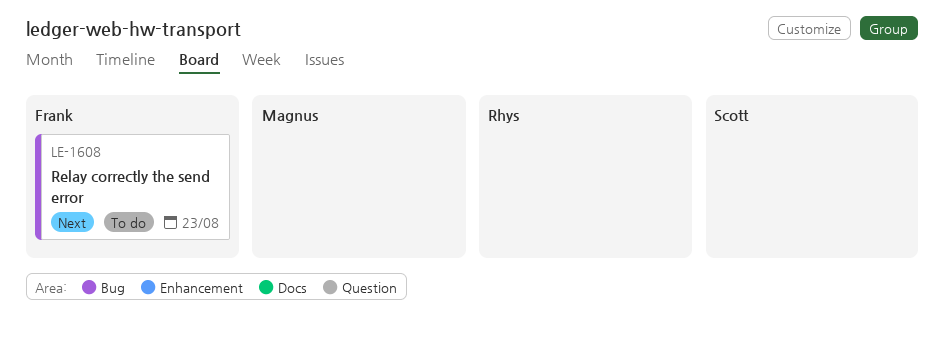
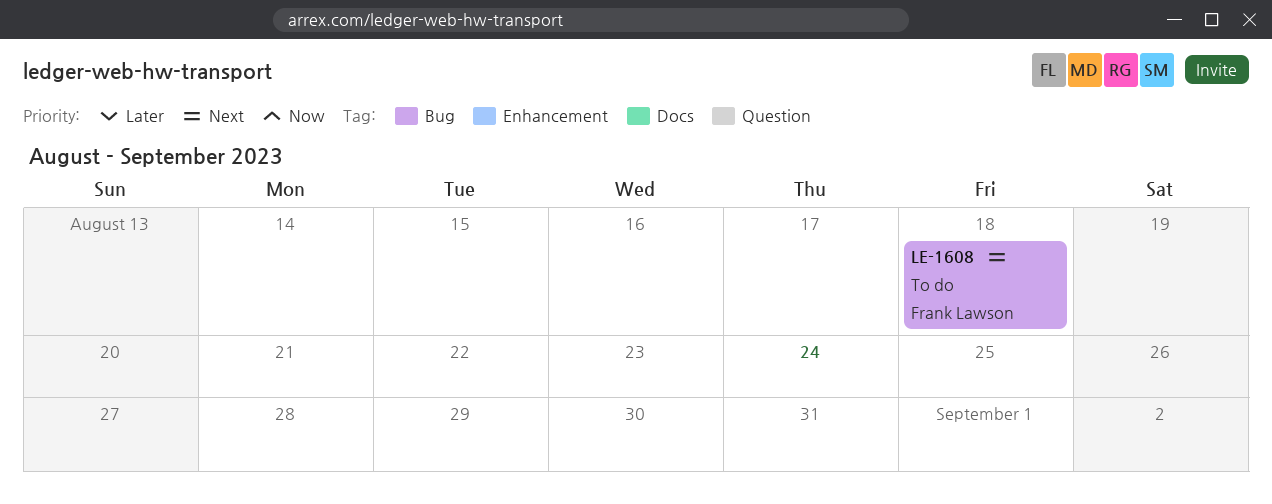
LE-1608, due: Aug 23 -> Aug 18

